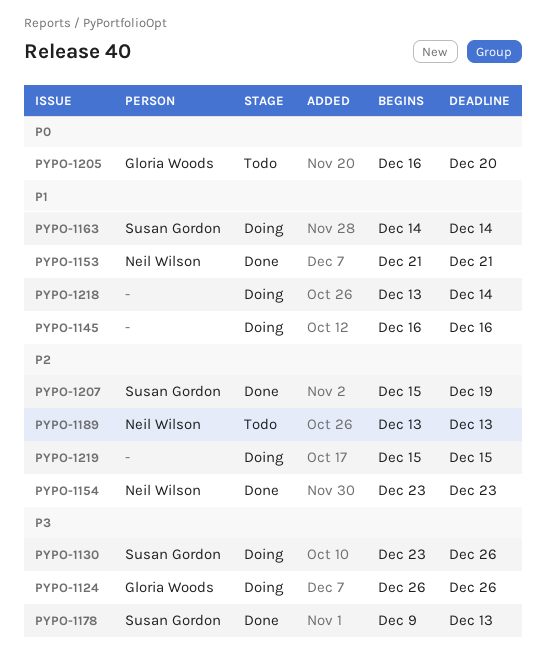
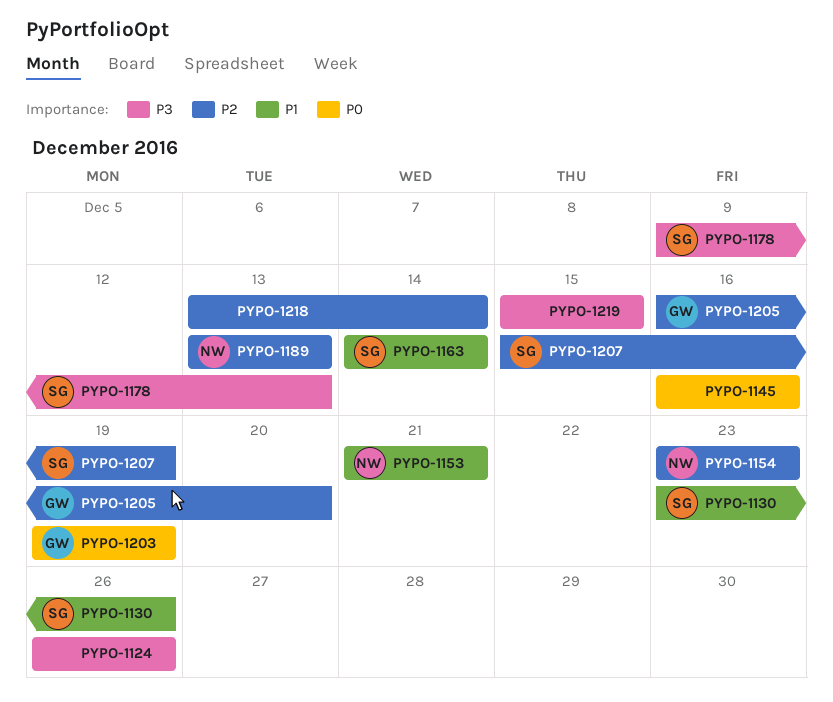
PYPO-1124, owner: Gloria Woods -> none
PYPO-1130, priority: P3 -> P1
PYPO-1145, priority: P1 -> P0
PYPO-1203: none -> present
PYPO-1205, priority: P0 -> P2
PYPO-1218, priority: P1 -> P2
PYPO-1219, priority: P2 -> P3

